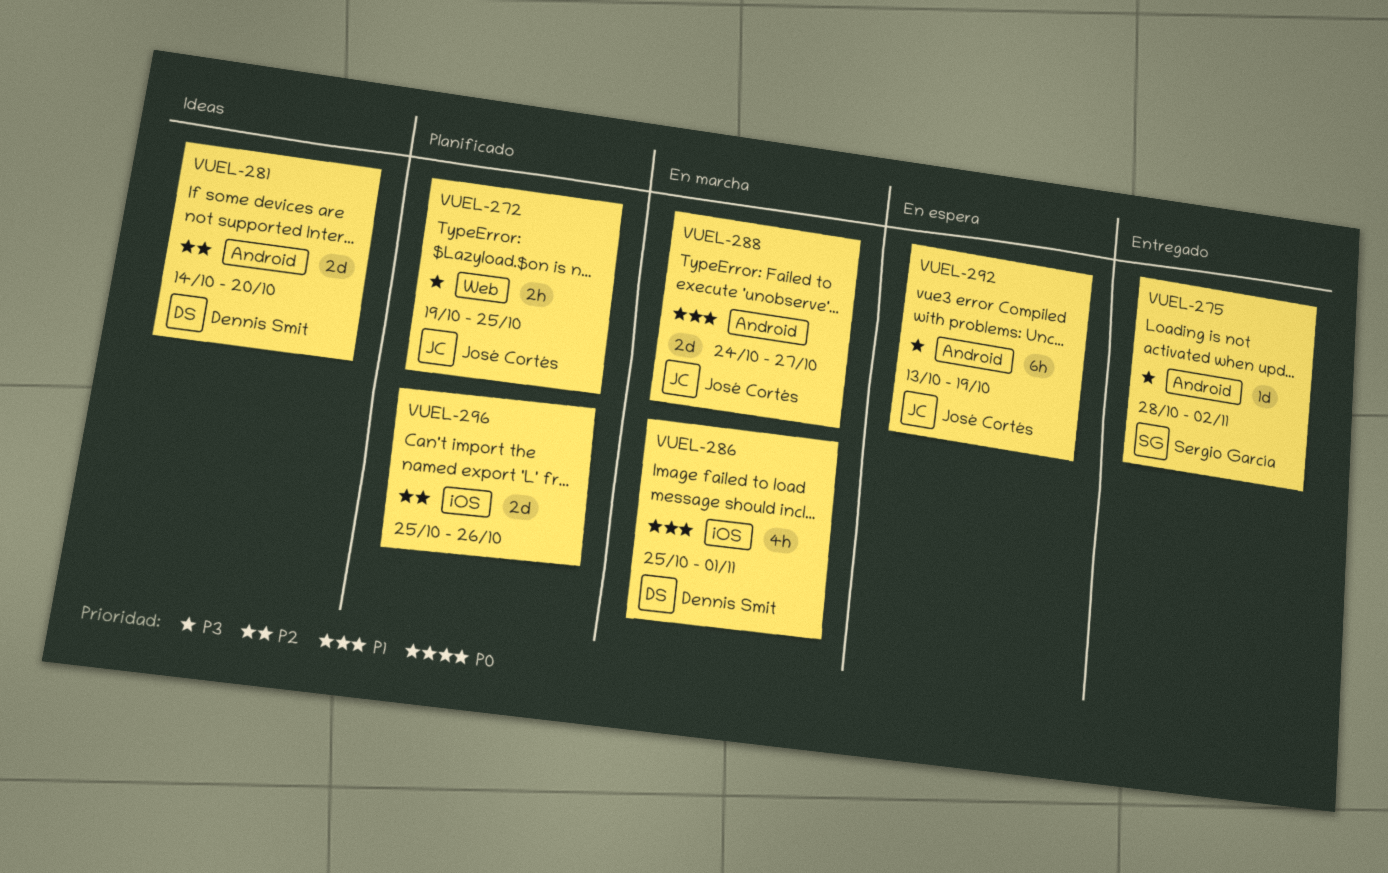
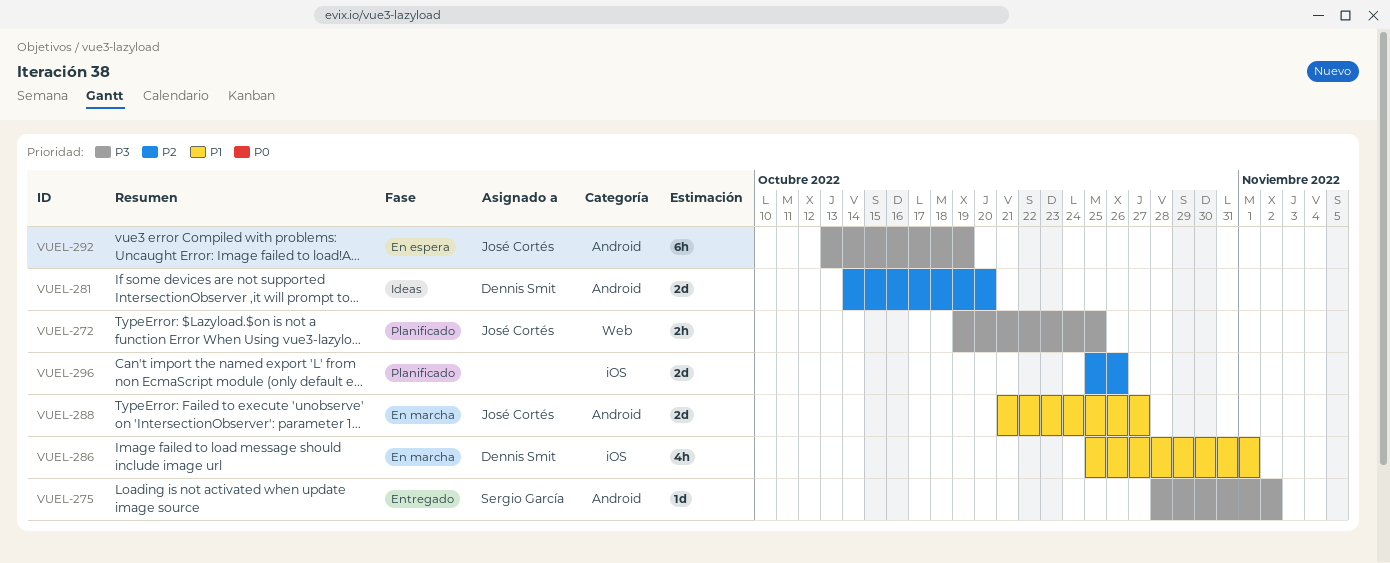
VUEL-288, start: Oct 24 -> Oct 21

